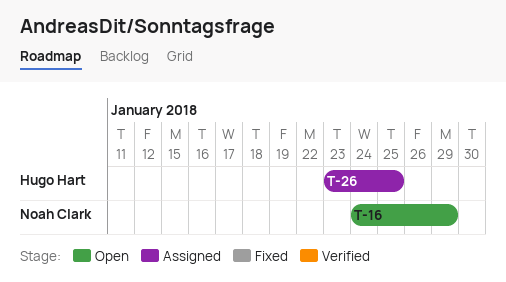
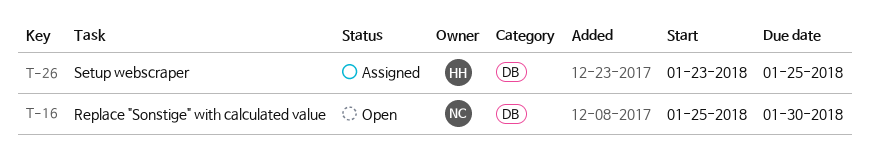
T-16, start: Jan 24 -> Jan 25
T-16, due: Jan 29 -> Jan 30

